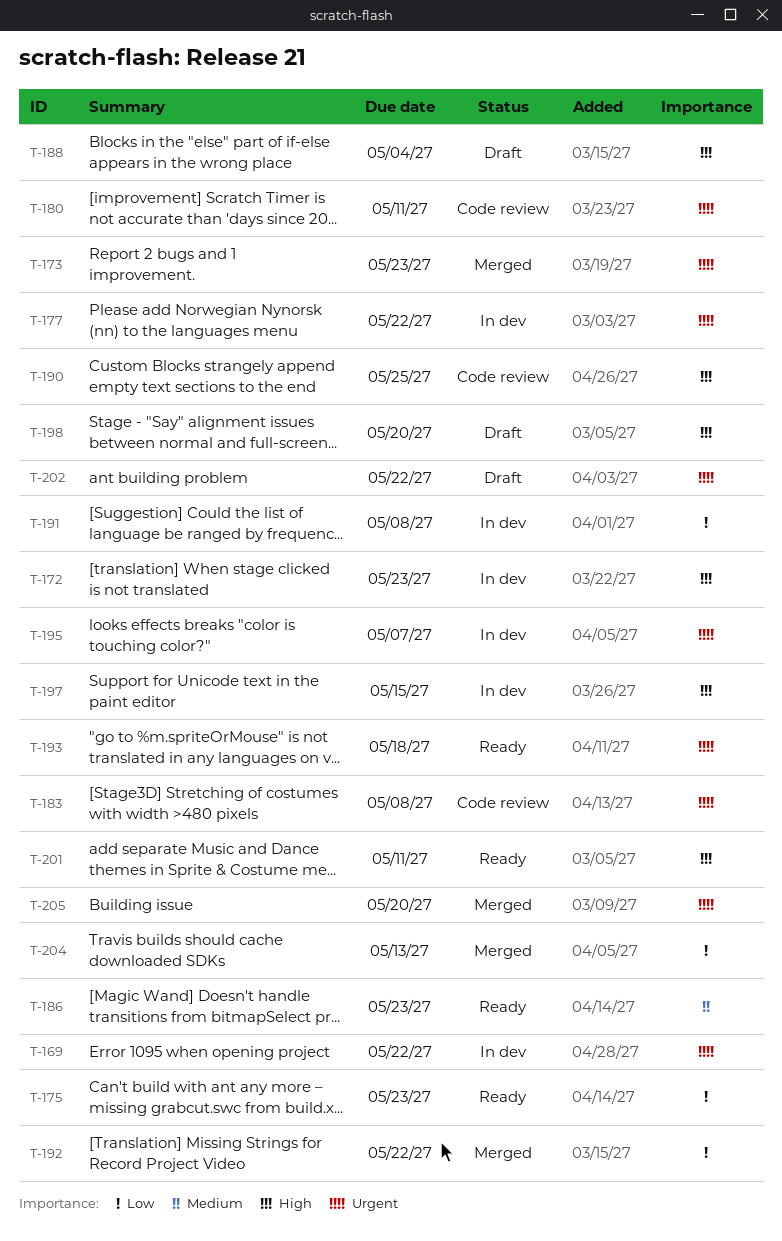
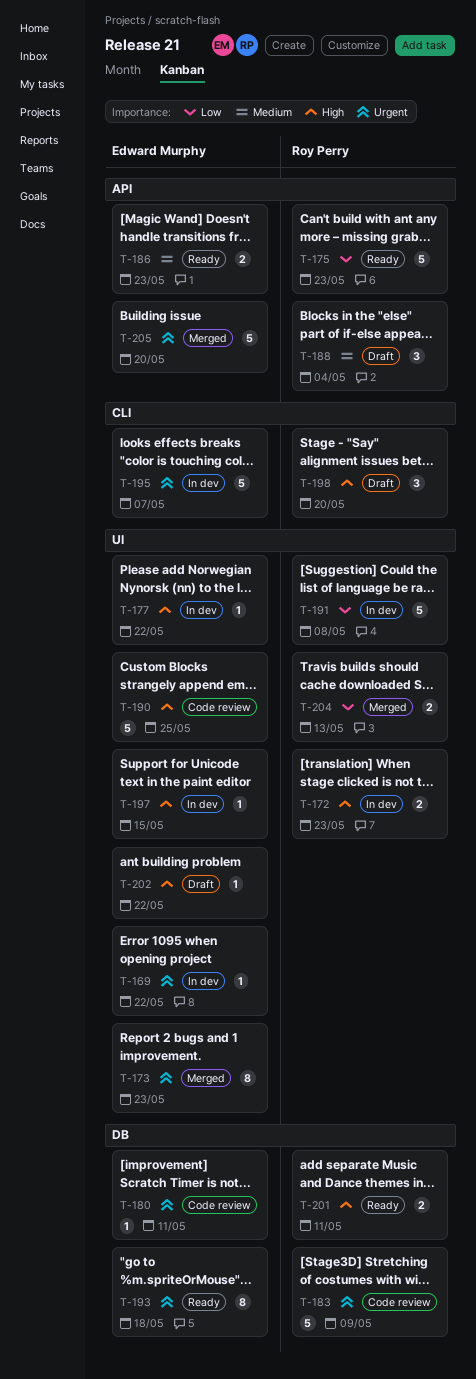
T-177, priority: Urgent -> High
T-183, due: May 8 -> May 9
T-188, priority: High -> Medium
T-192: present -> none
T-202, priority: Urgent -> High

